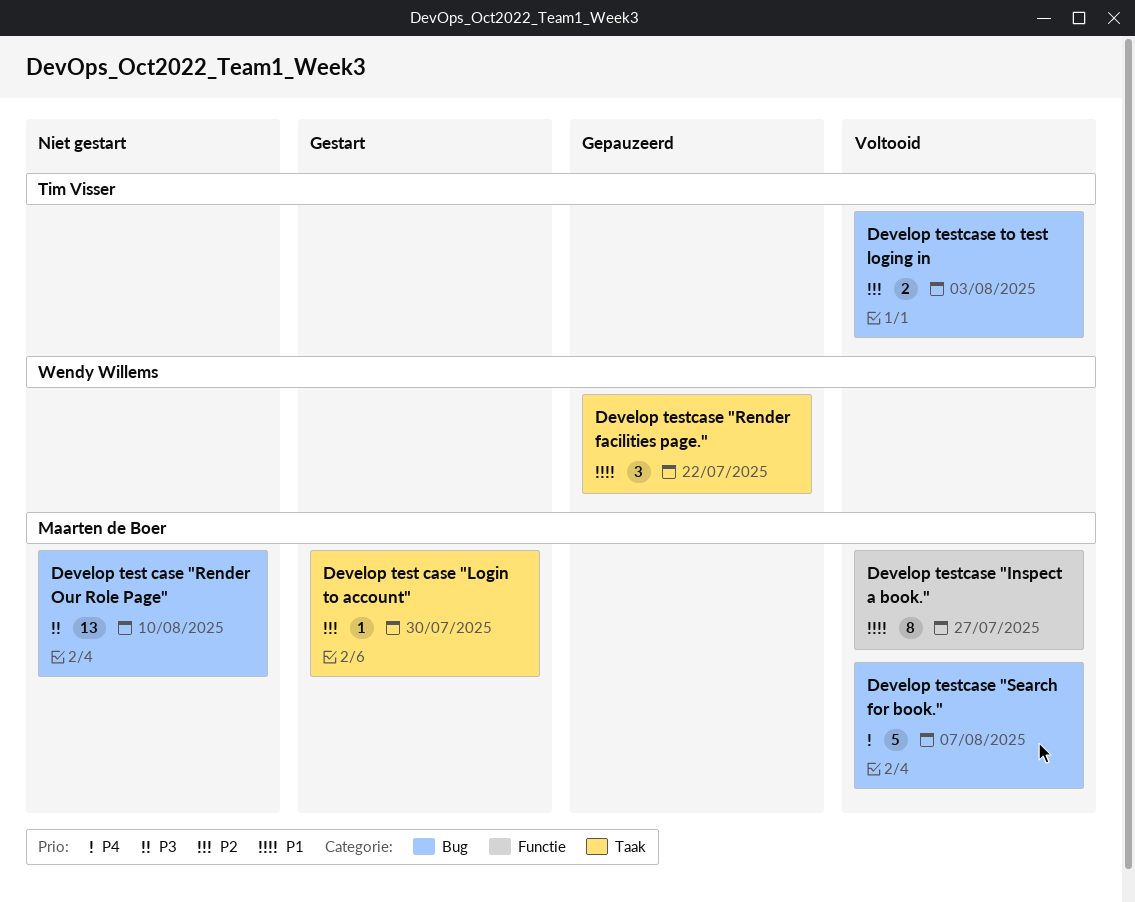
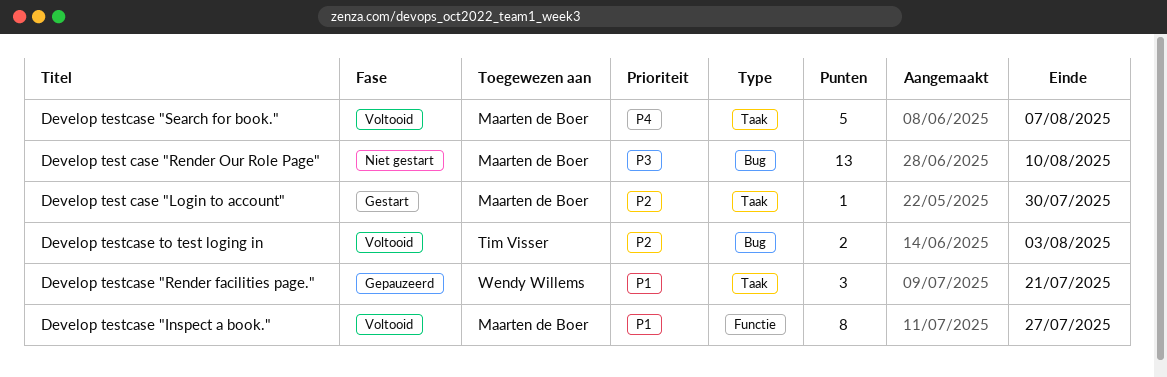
Develop testcase "Render facilities page.", due: Jul 22 -> Jul 21
Develop testcase "Search for book.", label: Bug -> Taak

